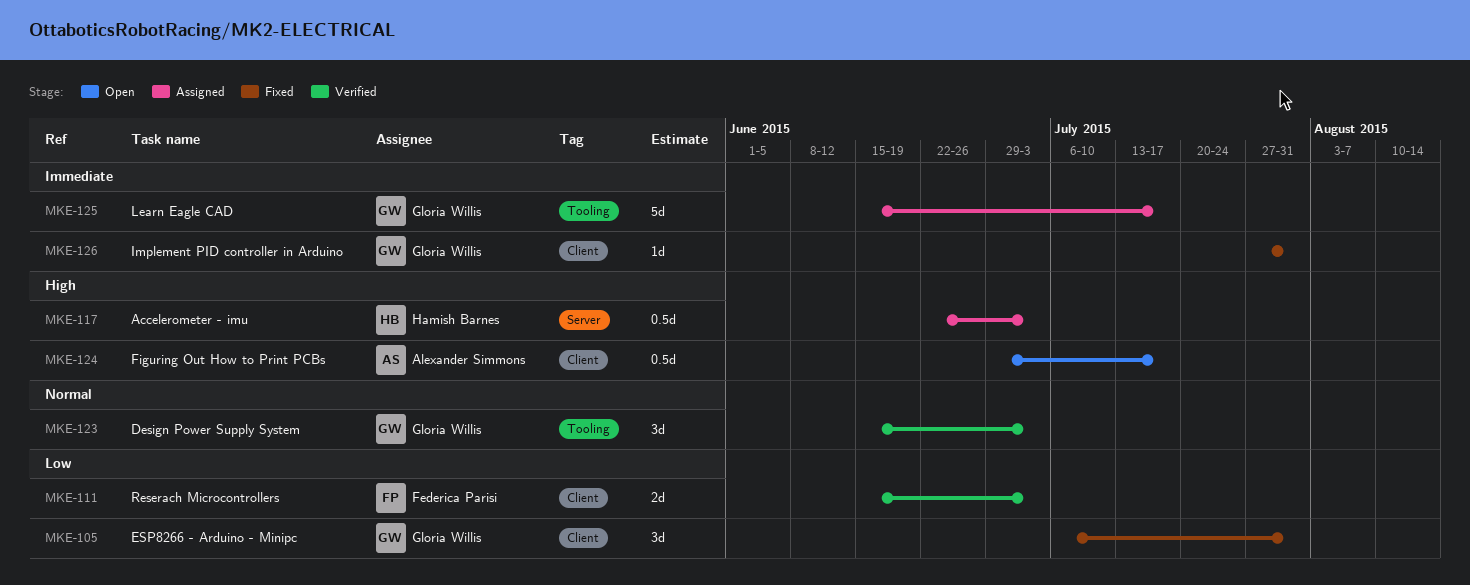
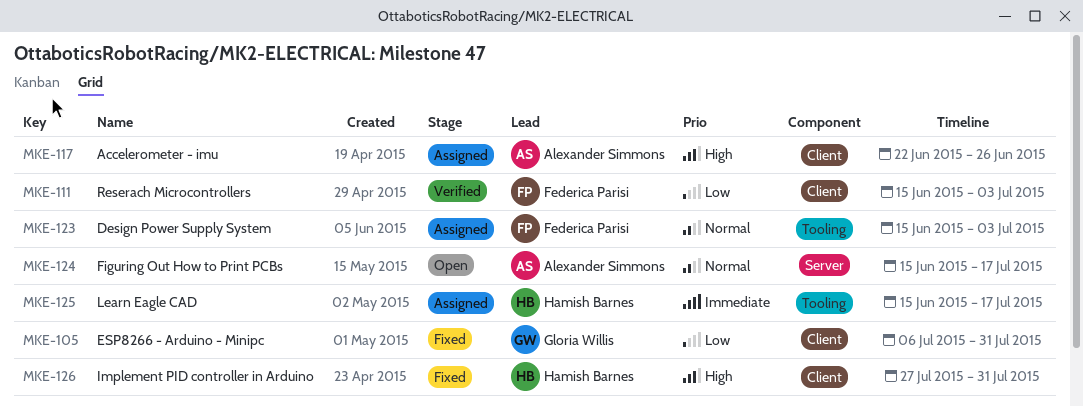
MKE-117, owner: Hamish Barnes -> Alexander Simmons
MKE-117, label: Server -> Client
MKE-117, due: Jul 3 -> Jun 26
MKE-123, status: Verified -> Assigned
MKE-123, owner: Gloria Willis -> Federica Parisi
MKE-124, priority: High -> Normal
MKE-124, label: Client -> Server
MKE-124, start: Jun 29 -> Jun 15
MKE-125, owner: Gloria Willis -> Hamish Barnes
MKE-126, owner: Gloria Willis -> Hamish Barnes
MKE-126, priority: Immediate -> High

